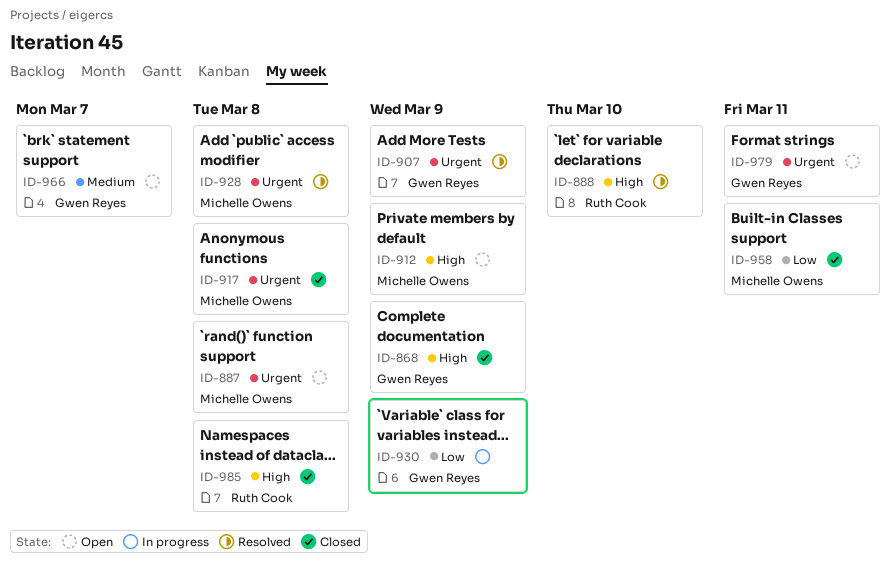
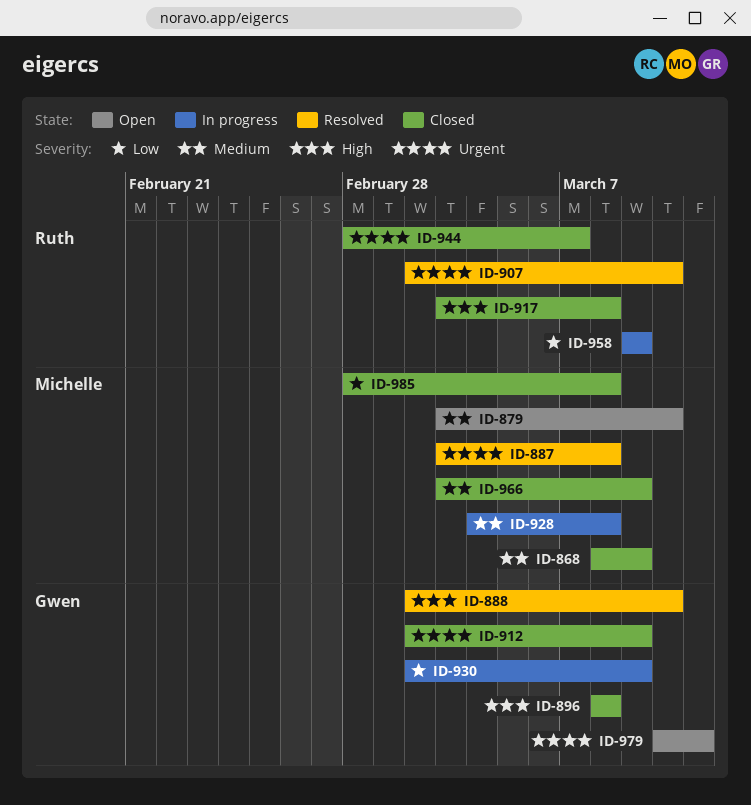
ID-868, owner: Gwen Reyes -> Michelle Owens
ID-868, priority: High -> Medium
ID-879: none -> present
ID-887, status: Open -> Resolved
ID-888, owner: Ruth Cook -> Gwen Reyes
ID-896: none -> present
ID-907, owner: Gwen Reyes -> Ruth Cook
ID-907, due: Mar 9 -> Mar 10
ID-912, status: Open -> Closed
ID-912, owner: Michelle Owens -> Gwen Reyes
ID-912, priority: High -> Urgent
ID-917, owner: Michelle Owens -> Ruth Cook
ID-917, priority: Urgent -> High
ID-928, status: Resolved -> In progress
ID-928, priority: Urgent -> Medium
ID-944: none -> present
ID-958, status: Closed -> In progress
ID-958, owner: Michelle Owens -> Ruth Cook
ID-958, due: Mar 11 -> Mar 9
ID-966, status: Open -> Closed
ID-966, owner: Gwen Reyes -> Michelle Owens
ID-966, due: Mar 7 -> Mar 9
ID-985, owner: Ruth Cook -> Michelle Owens
ID-985, priority: High -> Low

